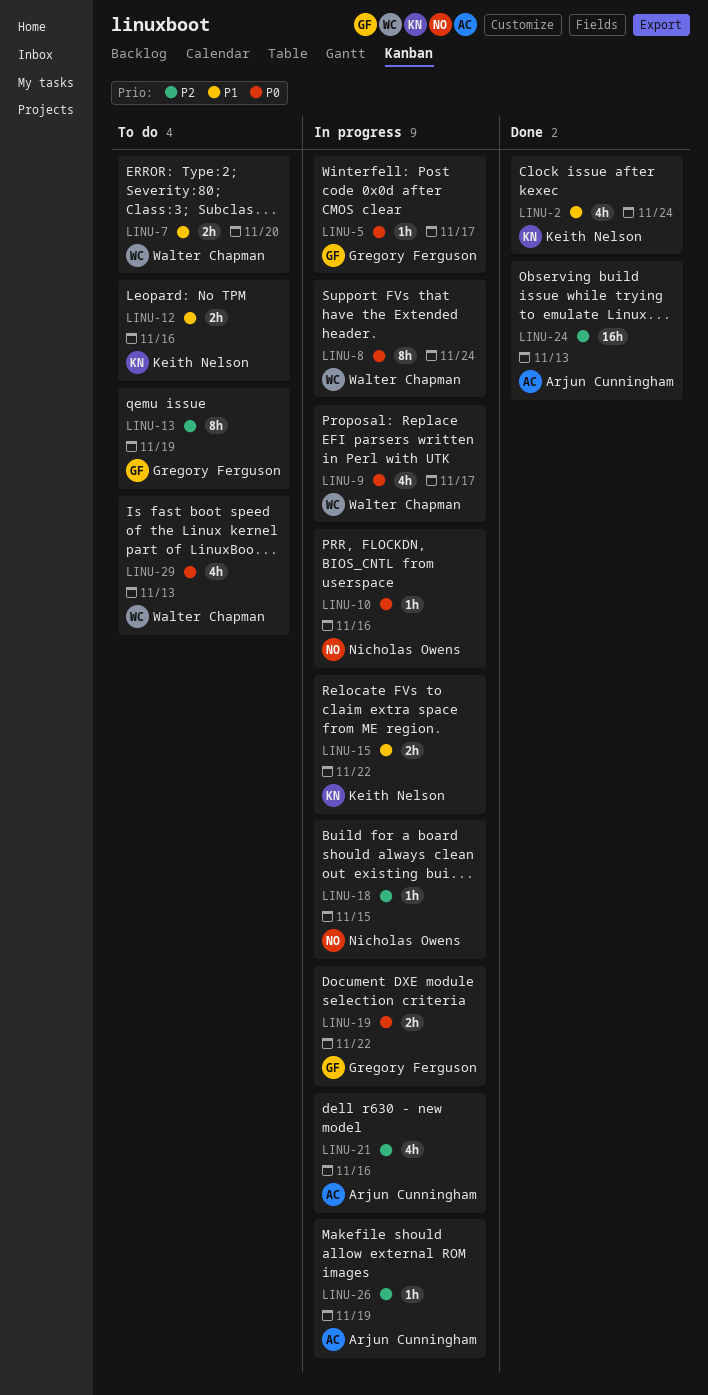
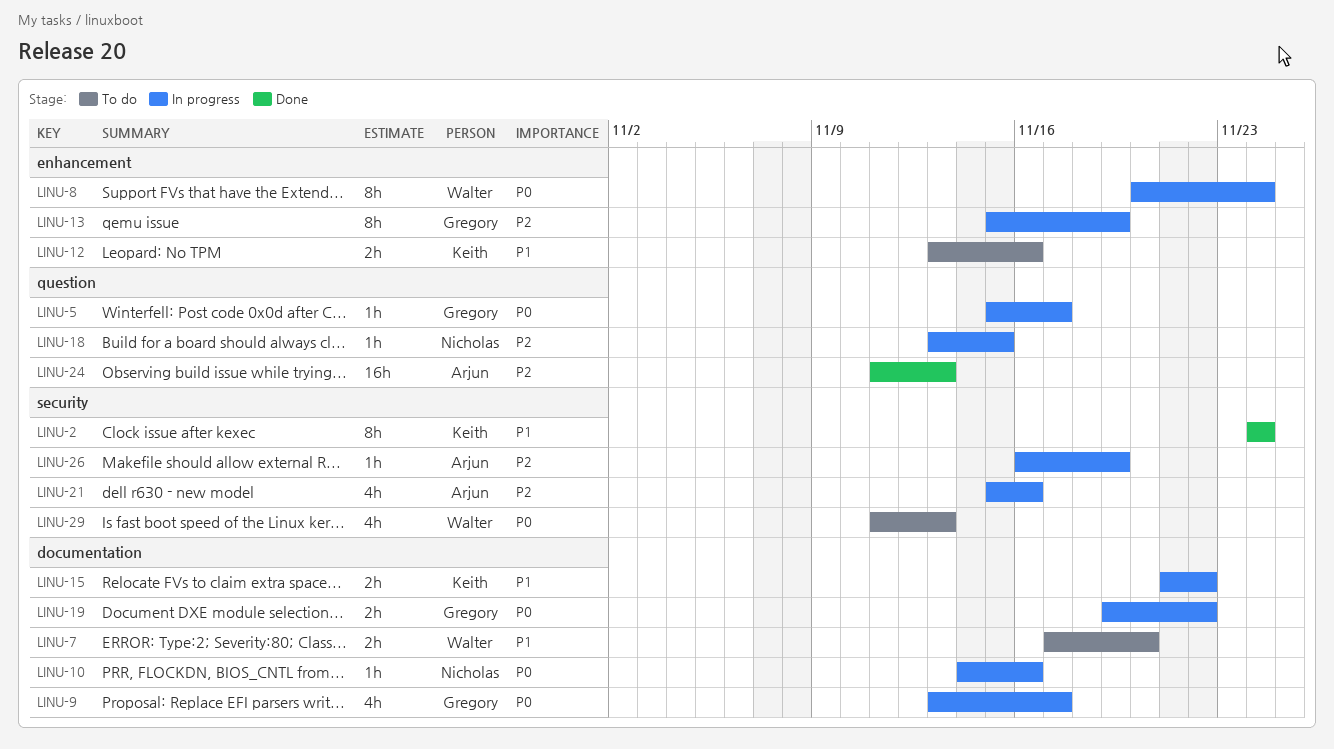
LINU-2, estimate: 4h -> 8h
LINU-9, owner: Walter Chapman -> Gregory Ferguson
LINU-13, status: To do -> In progress

